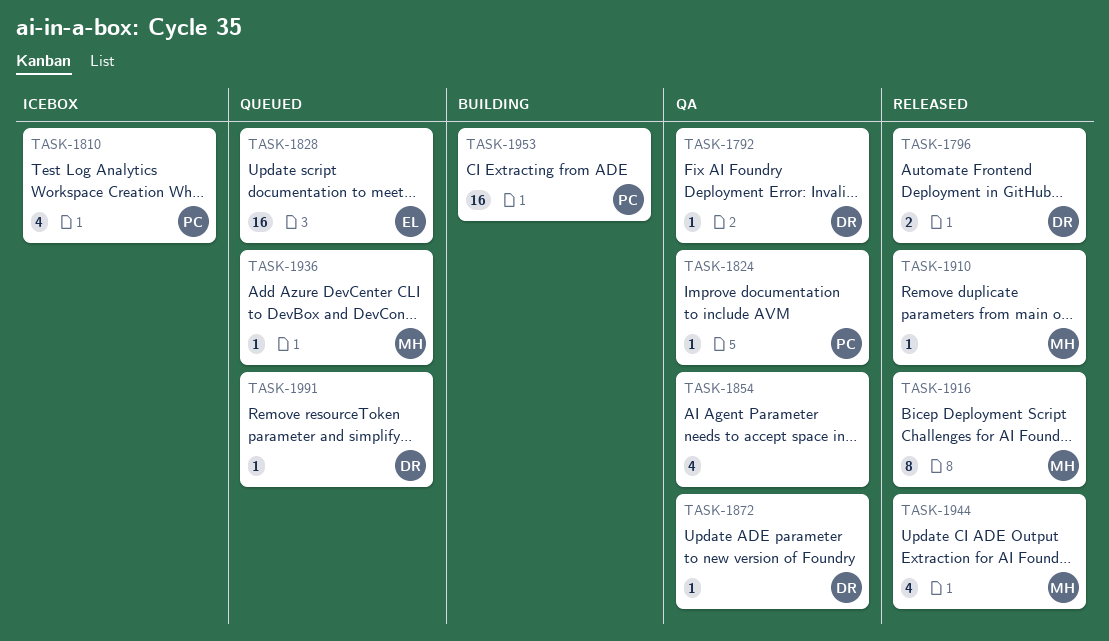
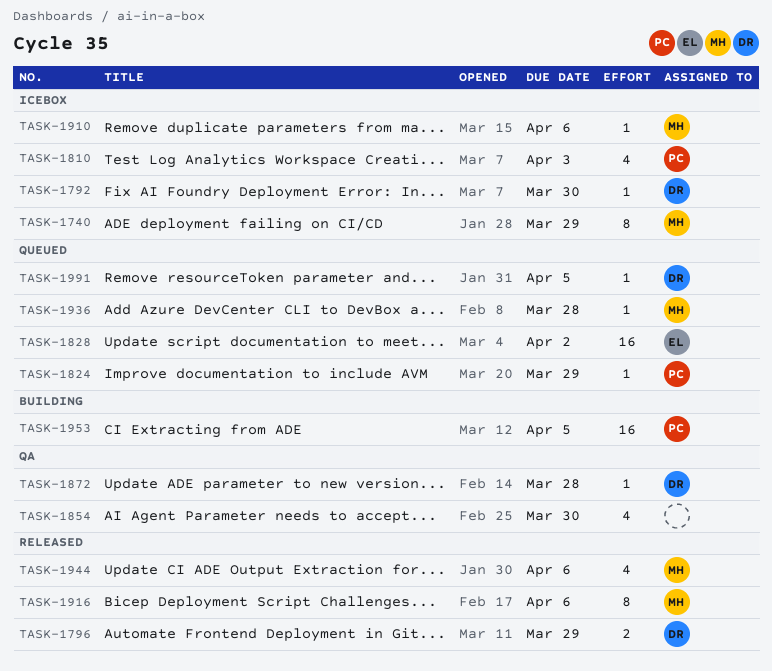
TASK-1740: none -> present
TASK-1792, status: QA -> Icebox
TASK-1824, status: QA -> Queued
TASK-1910, status: Released -> Icebox

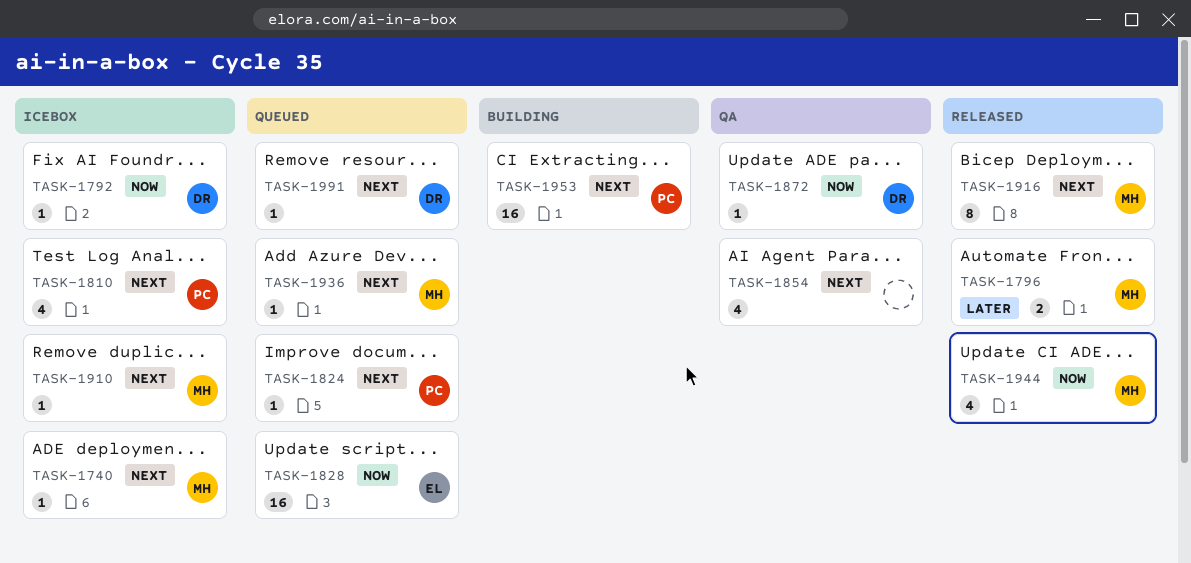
TASK-1740, estimate: 8 -> 1
TASK-1796, owner: DR -> MH

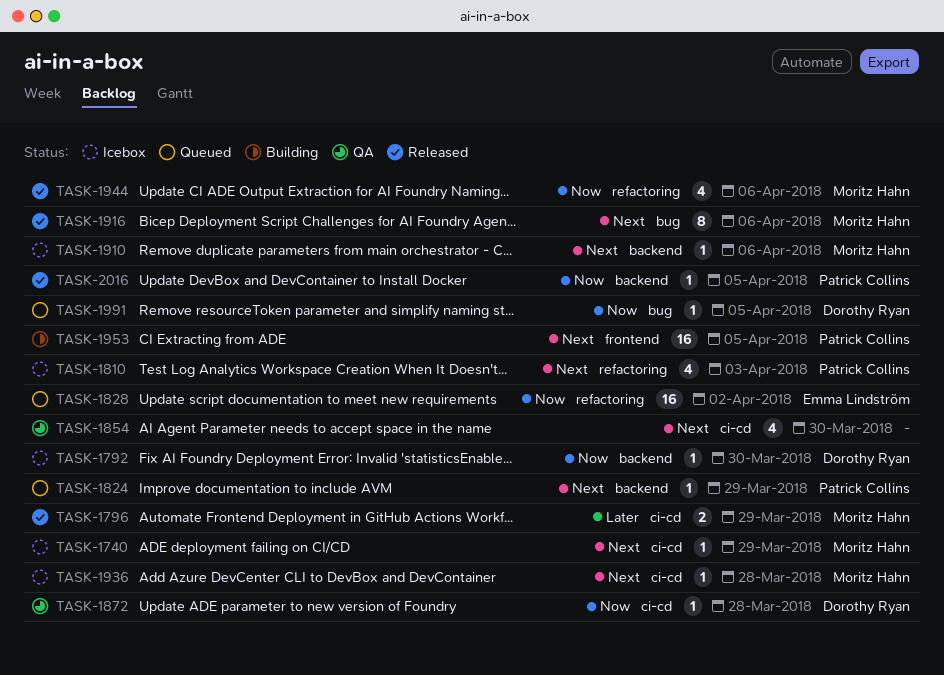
TASK-1936, status: Queued -> Icebox
TASK-1991, priority: Next -> Now
TASK-2016: none -> present

